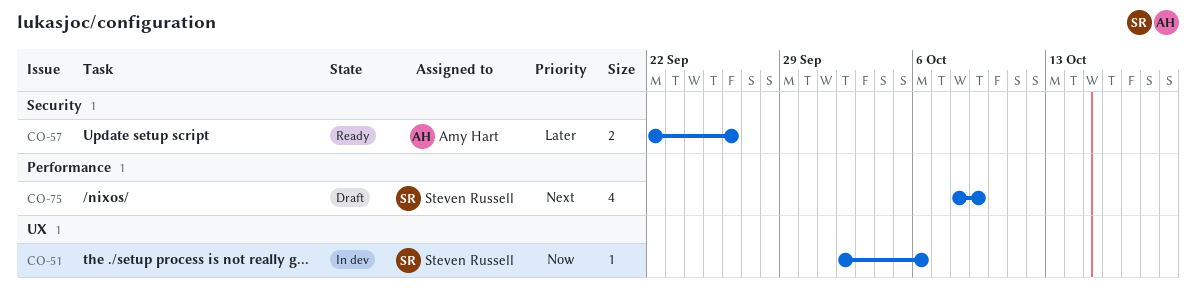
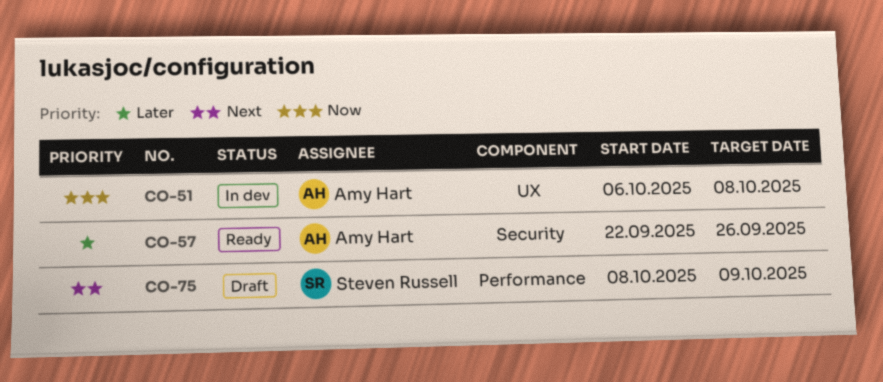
CO-51, owner: Steven Russell -> Amy Hart
CO-51, start: Oct 2 -> Oct 6
CO-51, due: Oct 6 -> Oct 8

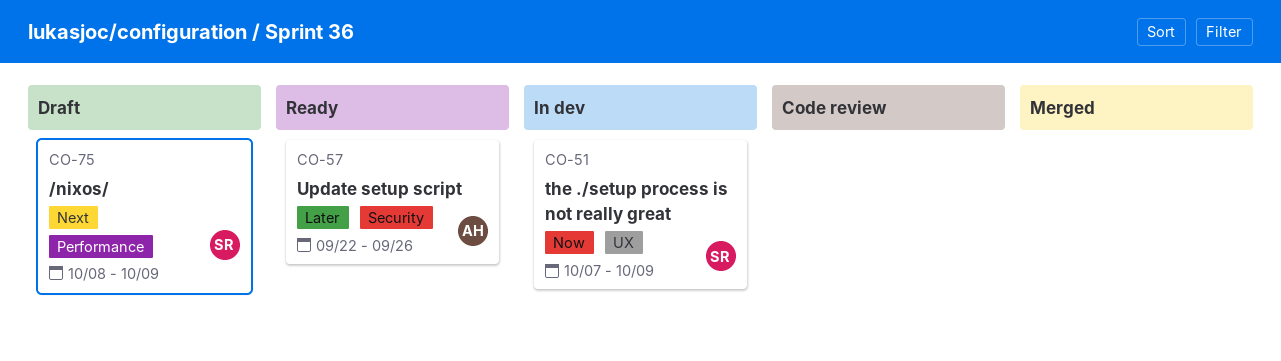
CO-51, owner: Amy Hart -> Steven Russell
CO-51, start: Oct 6 -> Oct 7
CO-51, due: Oct 8 -> Oct 9

